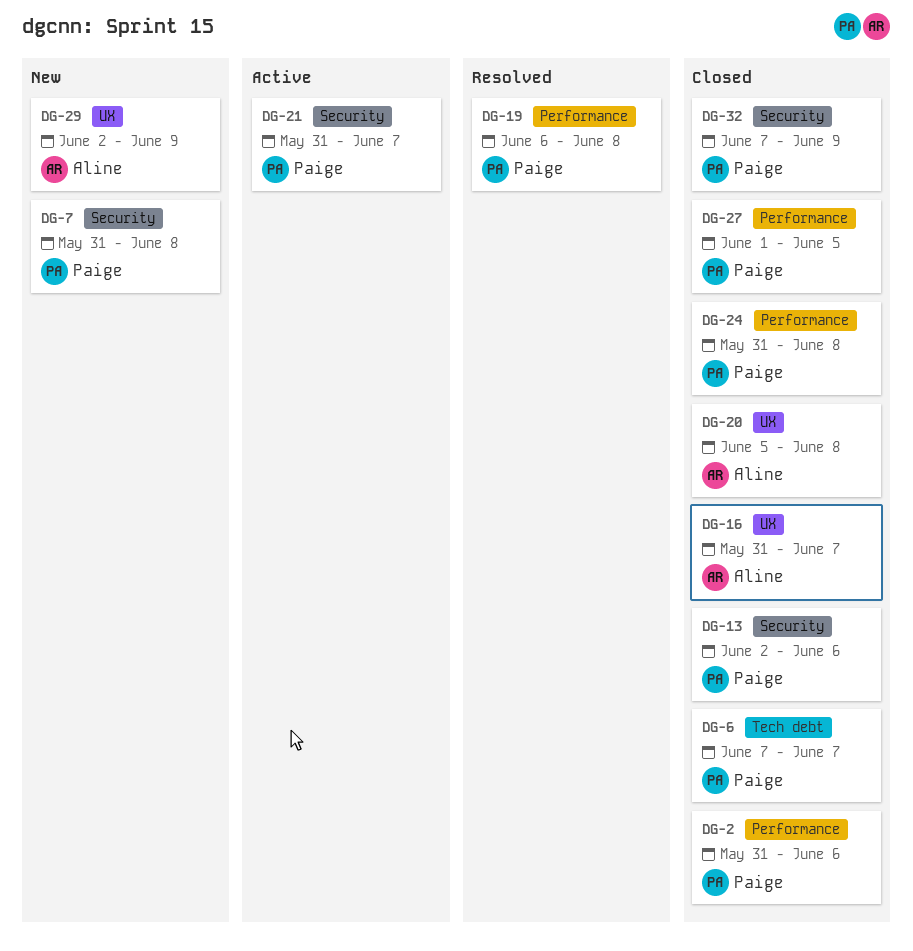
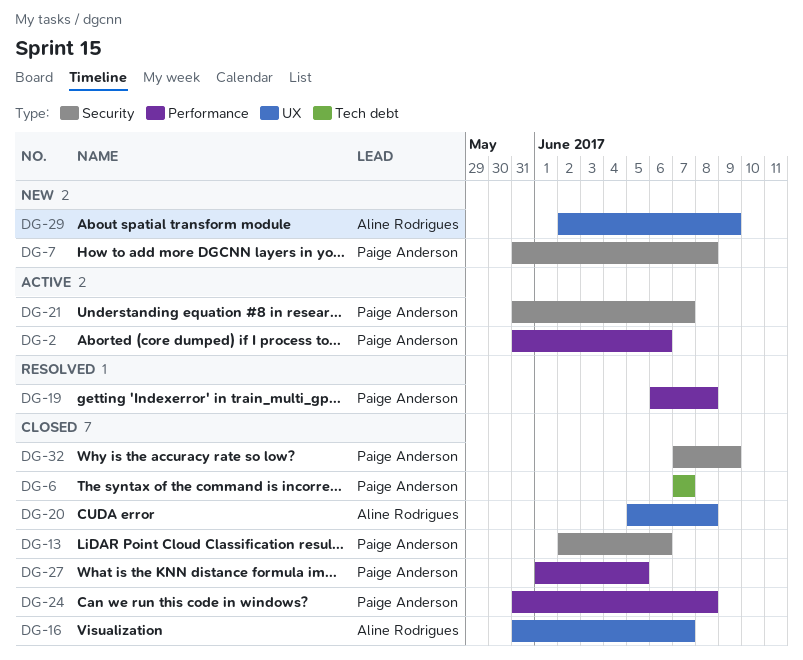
DG-2, status: Closed -> Active

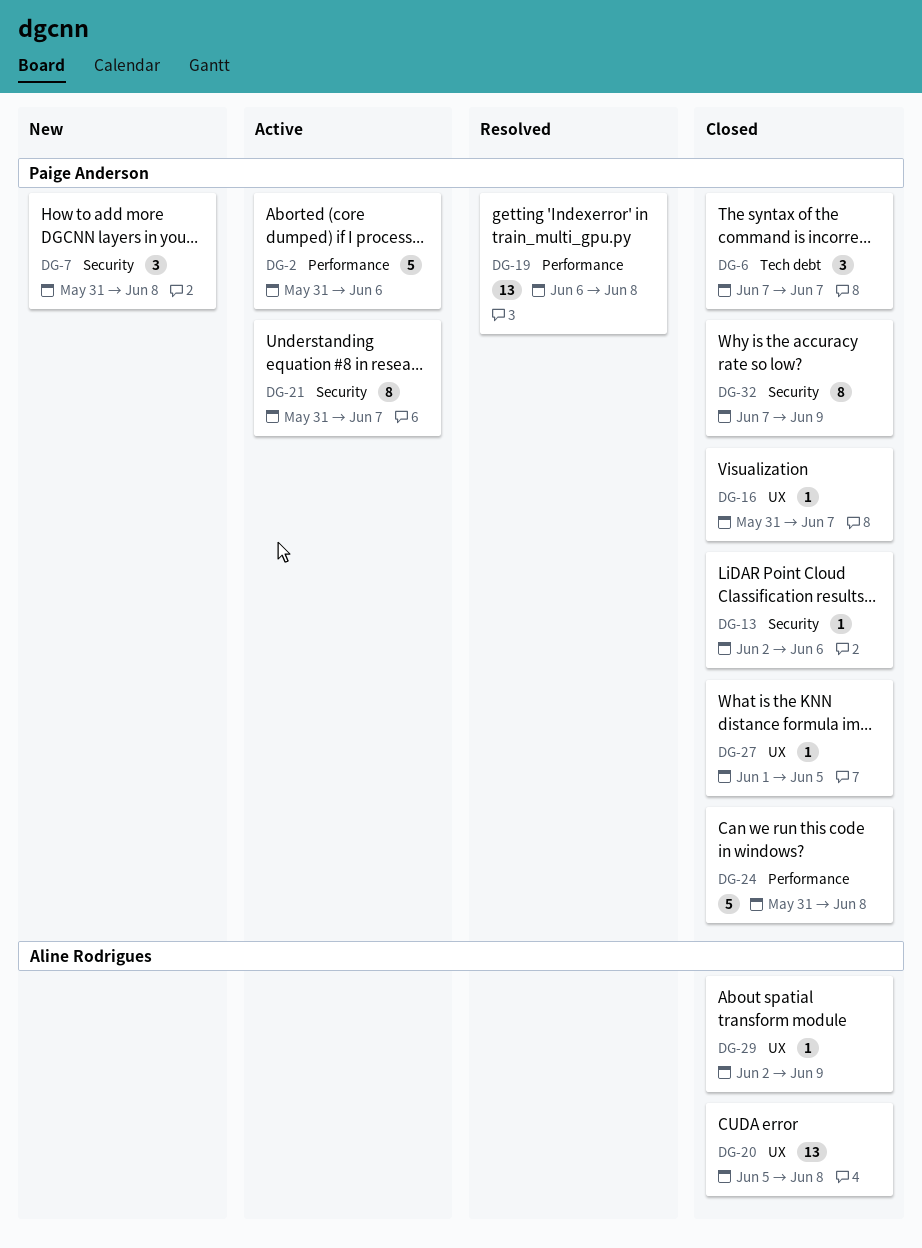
DG-16, owner: Aline Rodrigues -> Paige Anderson
DG-27, label: Performance -> UX
DG-29, status: New -> Closed

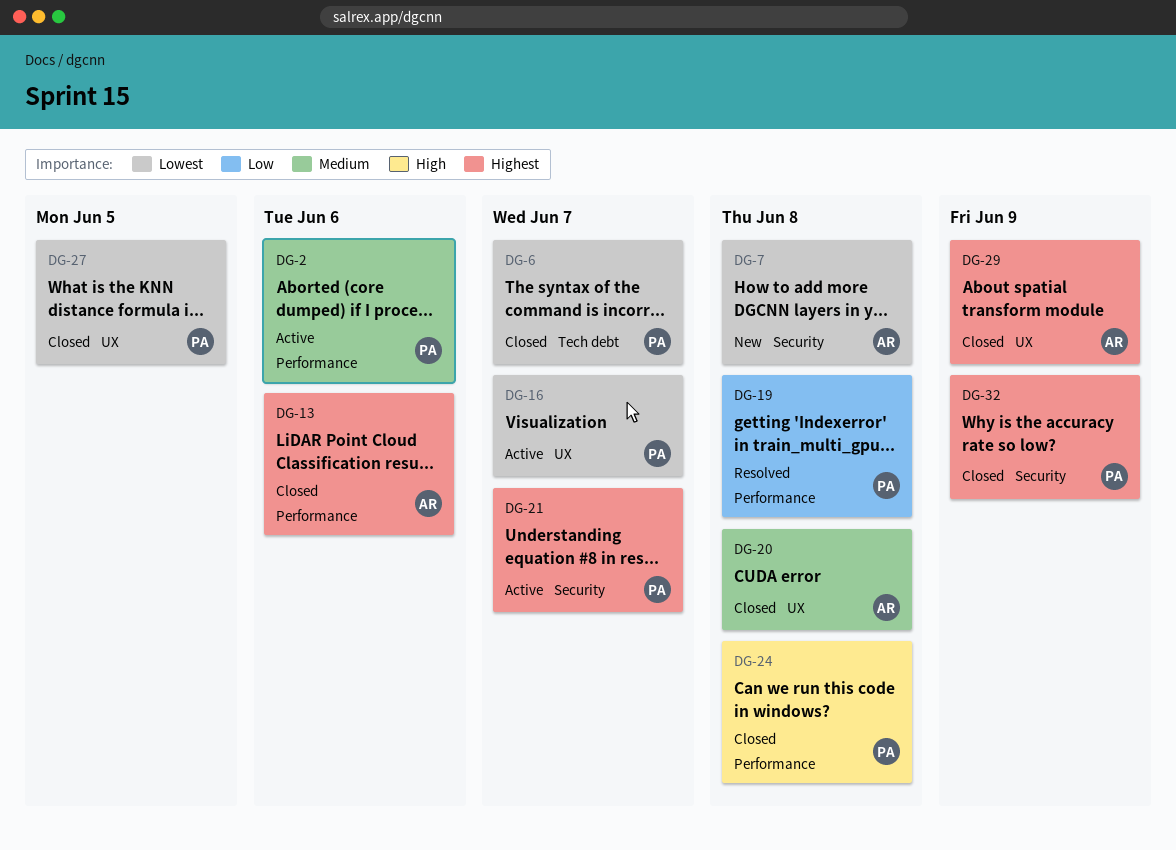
DG-7, owner: Paige Anderson -> Aline Rodrigues
DG-13, owner: Paige Anderson -> Aline Rodrigues
DG-13, label: Security -> Performance
DG-16, status: Closed -> Active

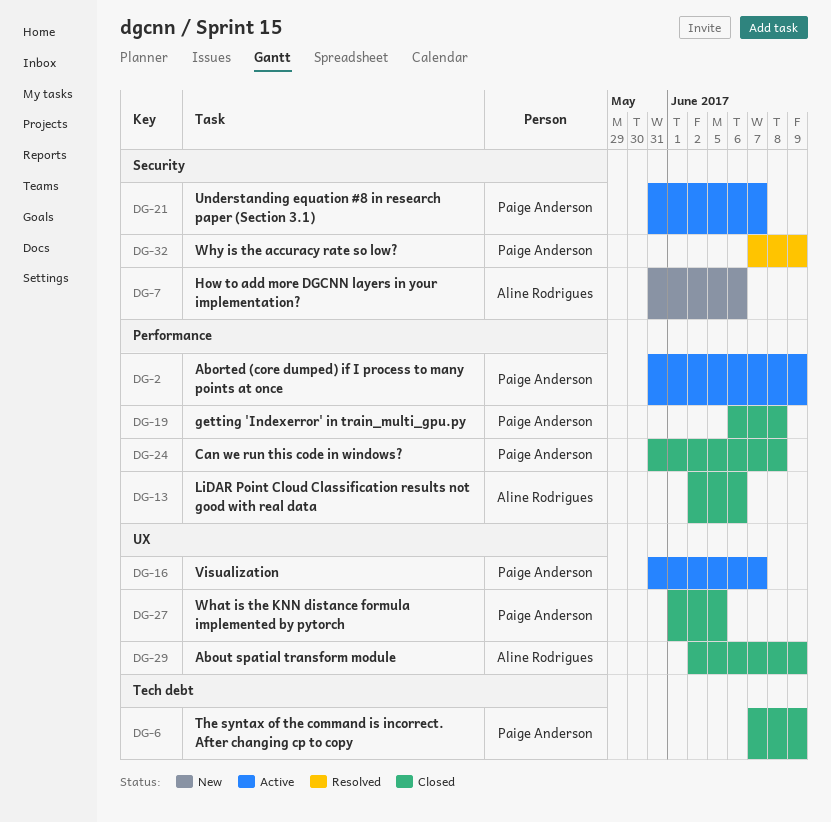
DG-2, due: Jun 6 -> Jun 9
DG-6, due: Jun 7 -> Jun 9
DG-7, due: Jun 8 -> Jun 6
DG-19, status: Resolved -> Closed
DG-20: present -> none
DG-32, status: Closed -> Resolved

